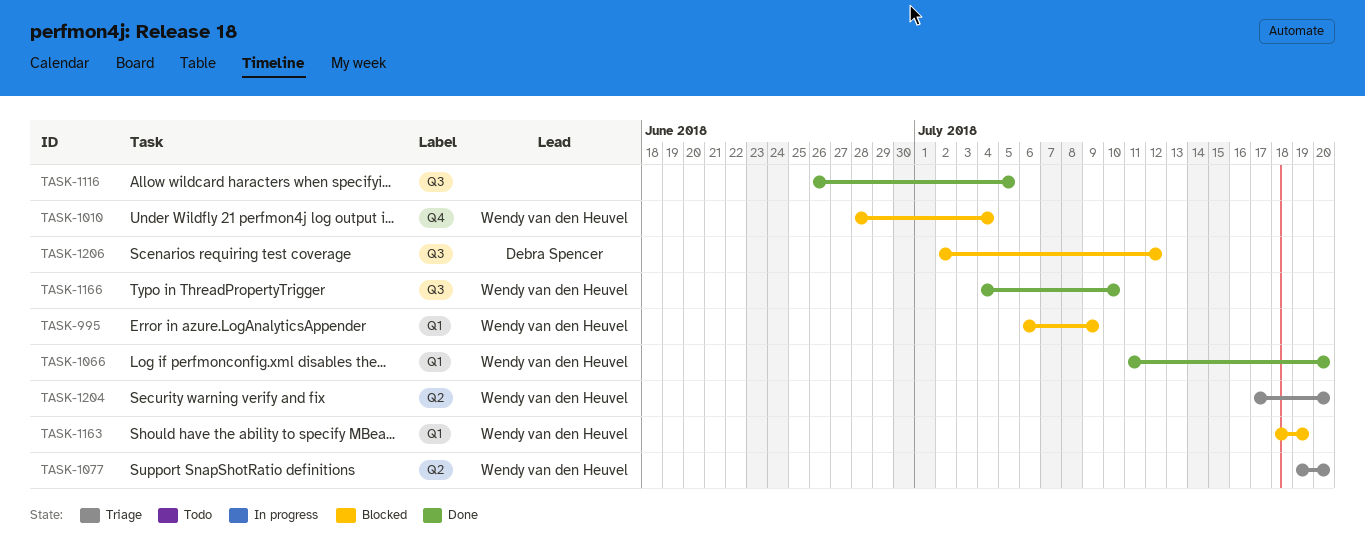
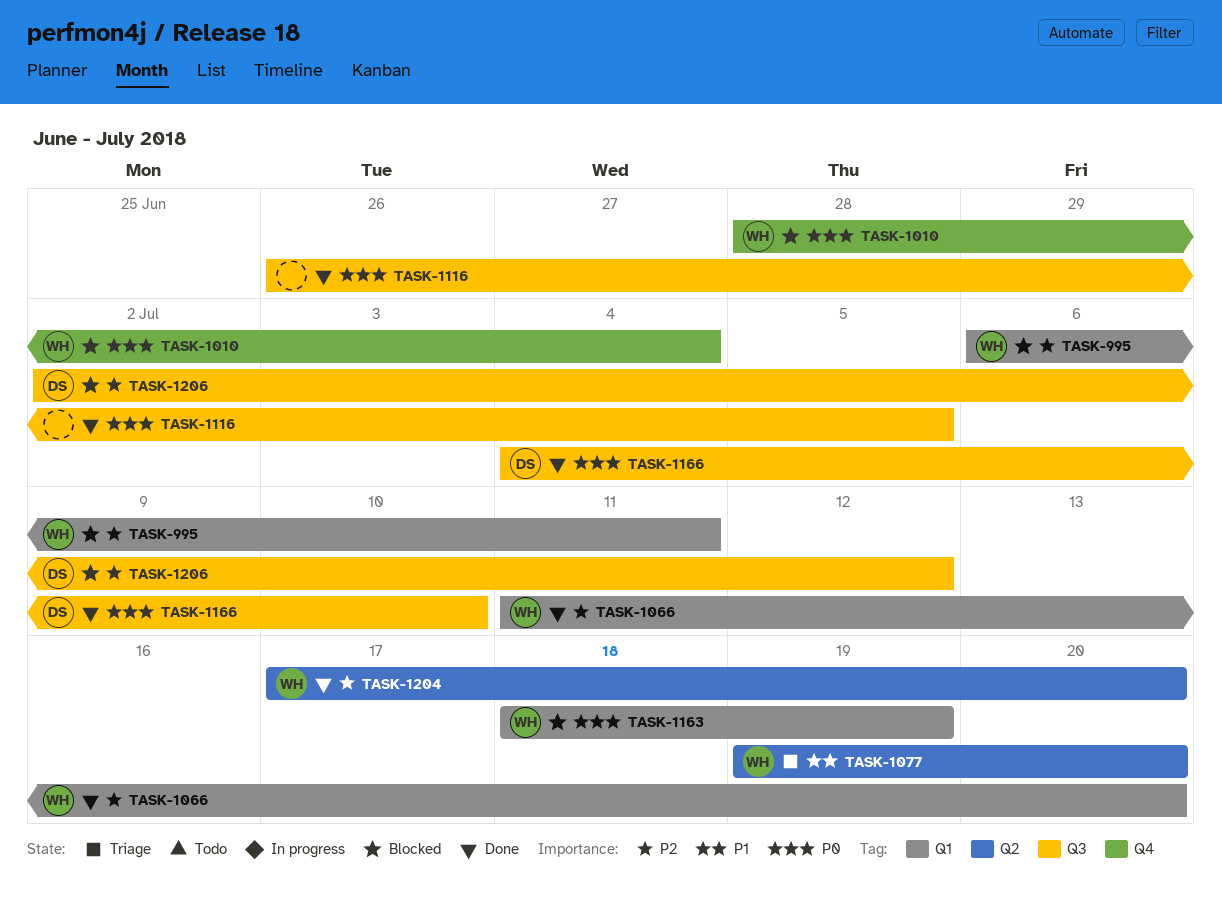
TASK-995, due: Jul 9 -> Jul 11
TASK-1166, owner: Wendy van den Heuvel -> Debra Spencer
TASK-1204, status: Triage -> Done

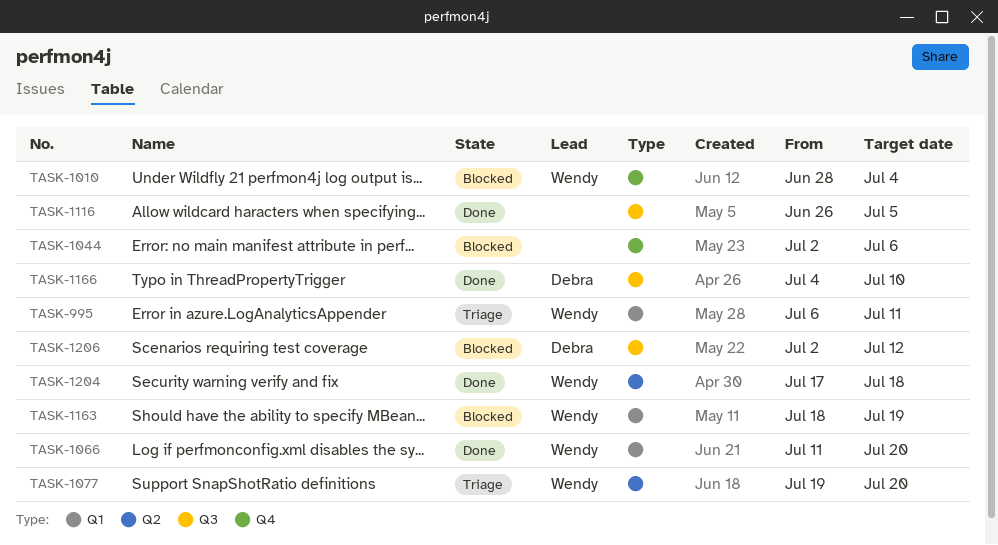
TASK-995, status: Blocked -> Triage
TASK-1044: none -> present
TASK-1204, due: Jul 20 -> Jul 18

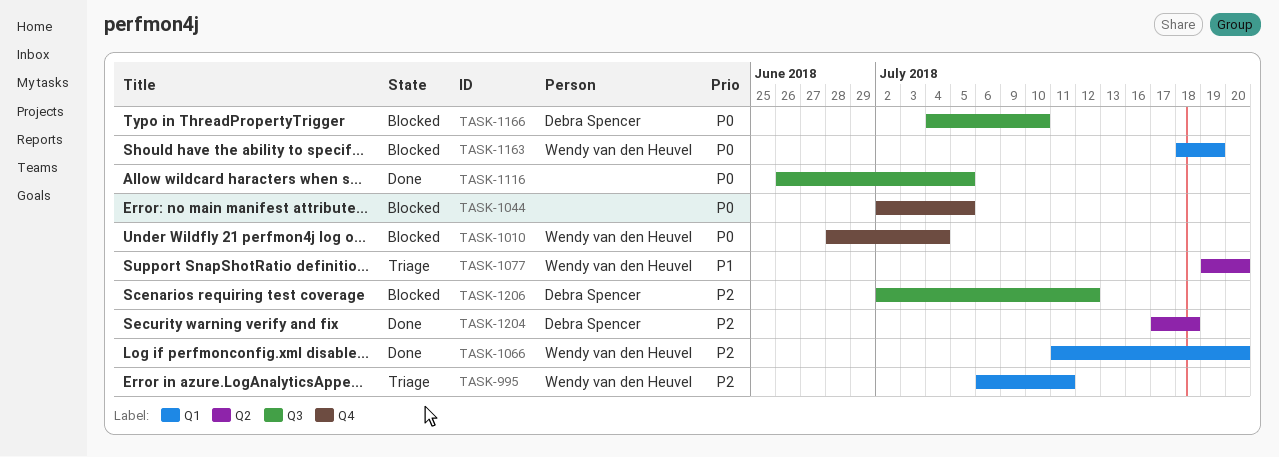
TASK-1044, due: Jul 6 -> Jul 5
TASK-1166, status: Done -> Blocked
TASK-1204, owner: Wendy van den Heuvel -> Debra Spencer

